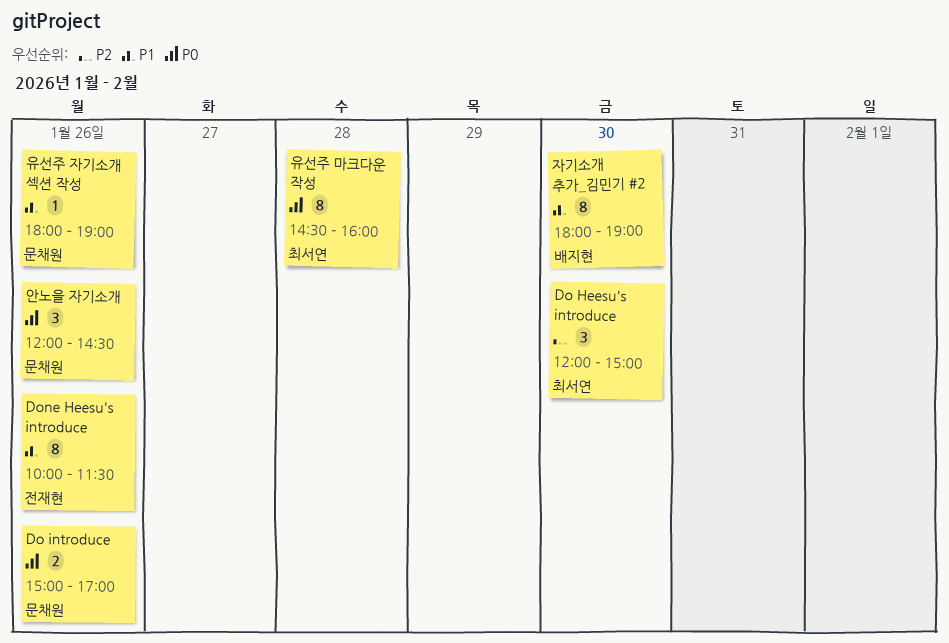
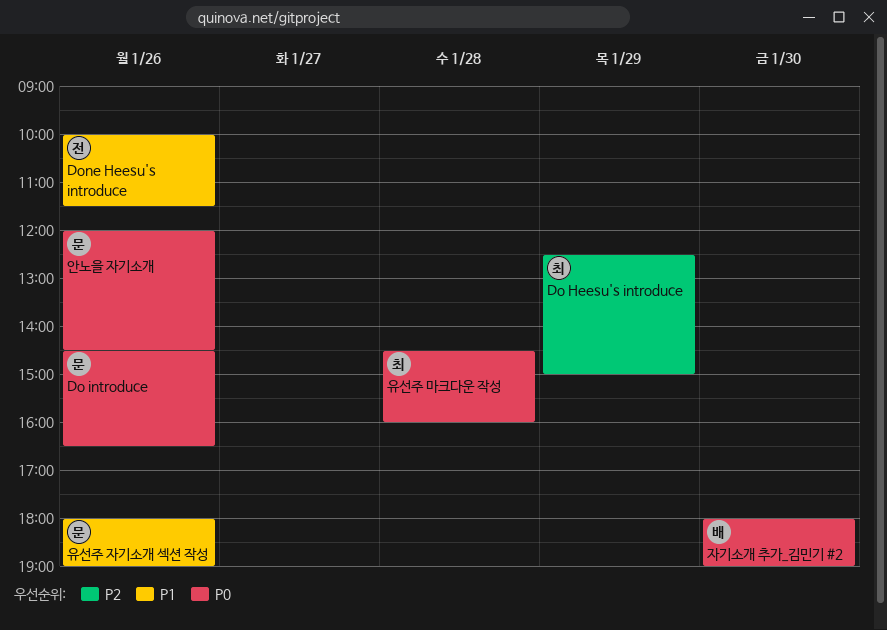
Do Heesu's introduce, day: Jan 30 -> Jan 29
Do Heesu's introduce, begins: 12:00 -> 12:30
Do introduce, begins: 15:00 -> 14:30
Do introduce, ends: 17:00 -> 16:30
자기소개 추가_김민기 #2, priority: P1 -> P0

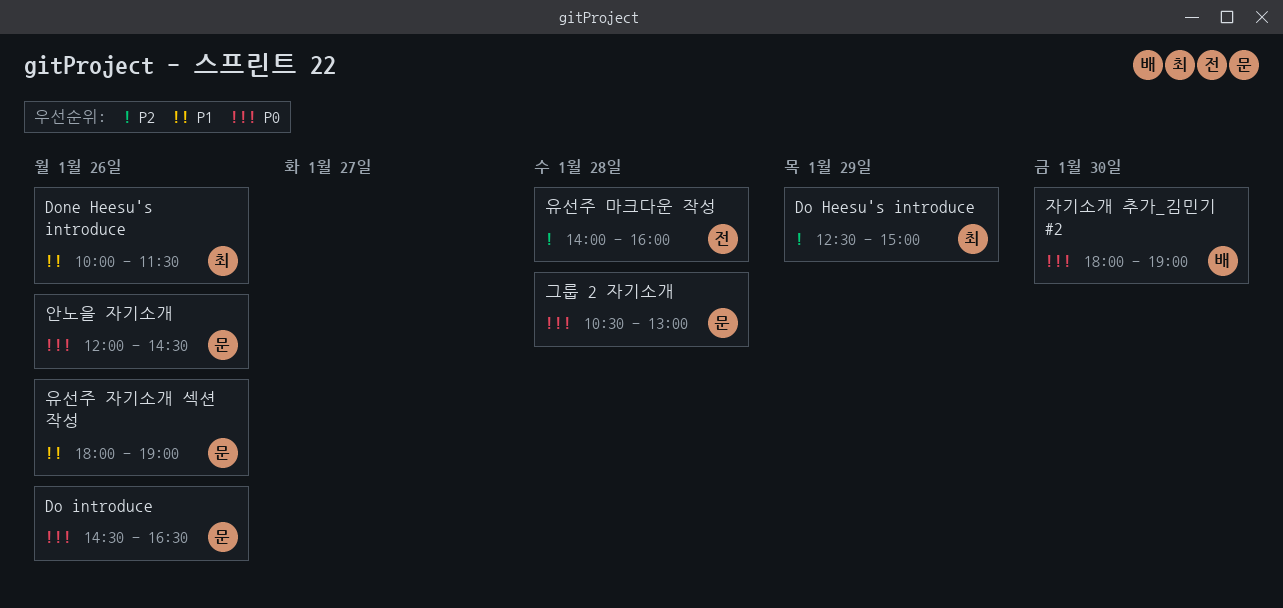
Done Heesu's introduce, owner: 전 -> 최
그룹 2 자기소개: none -> present
유선주 마크다운 작성, owner: 최 -> 전
유선주 마크다운 작성, priority: P0 -> P2
유선주 마크다운 작성, begins: 14:30 -> 14:00

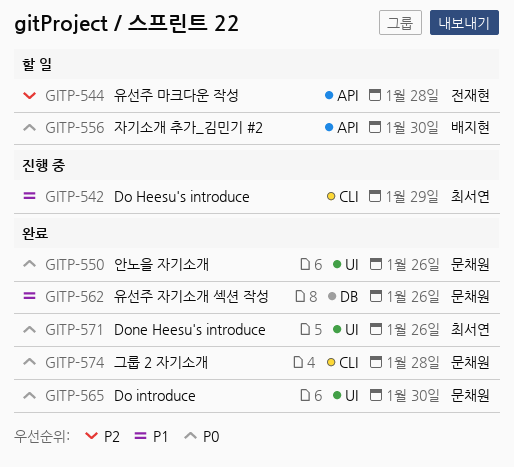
Do Heesu's introduce, priority: P2 -> P1
Do introduce, day: Jan 26 -> Jan 30
Done Heesu's introduce, priority: P1 -> P0

